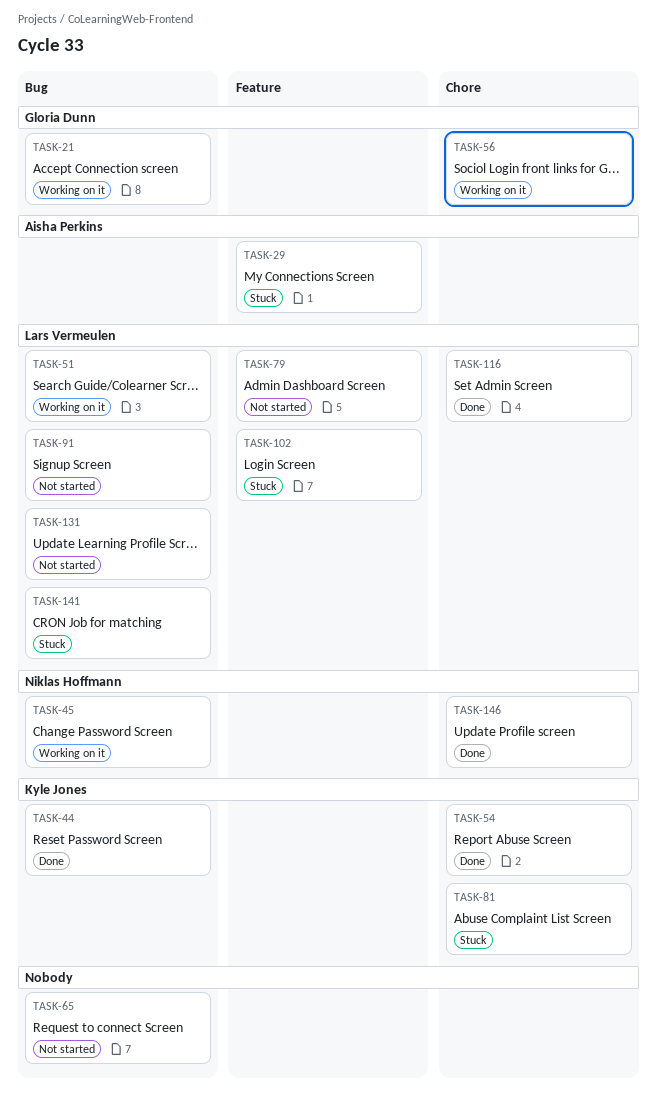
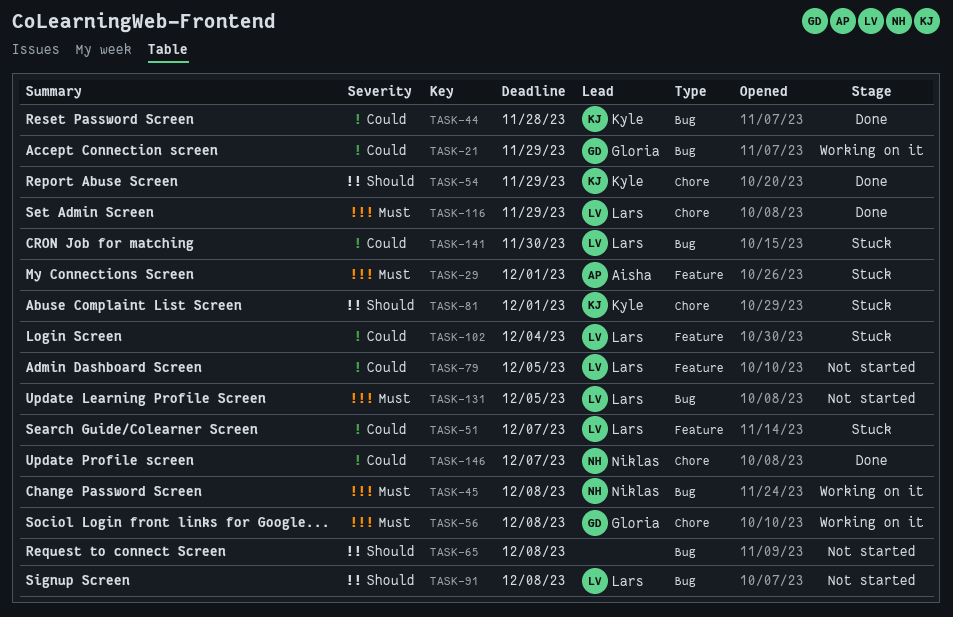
TASK-51, status: Working on it -> Stuck
TASK-51, label: Bug -> Feature

